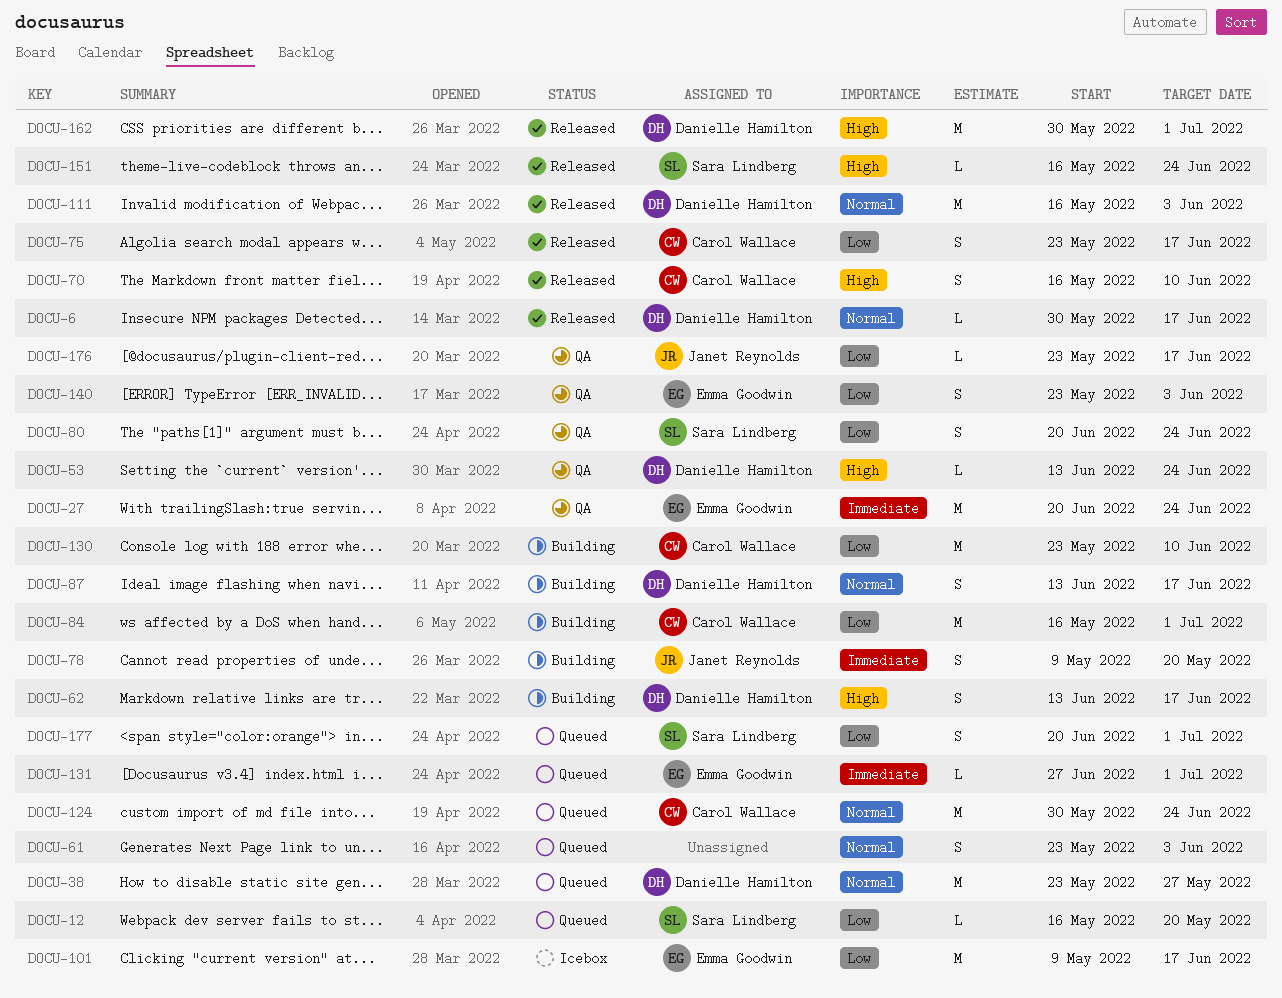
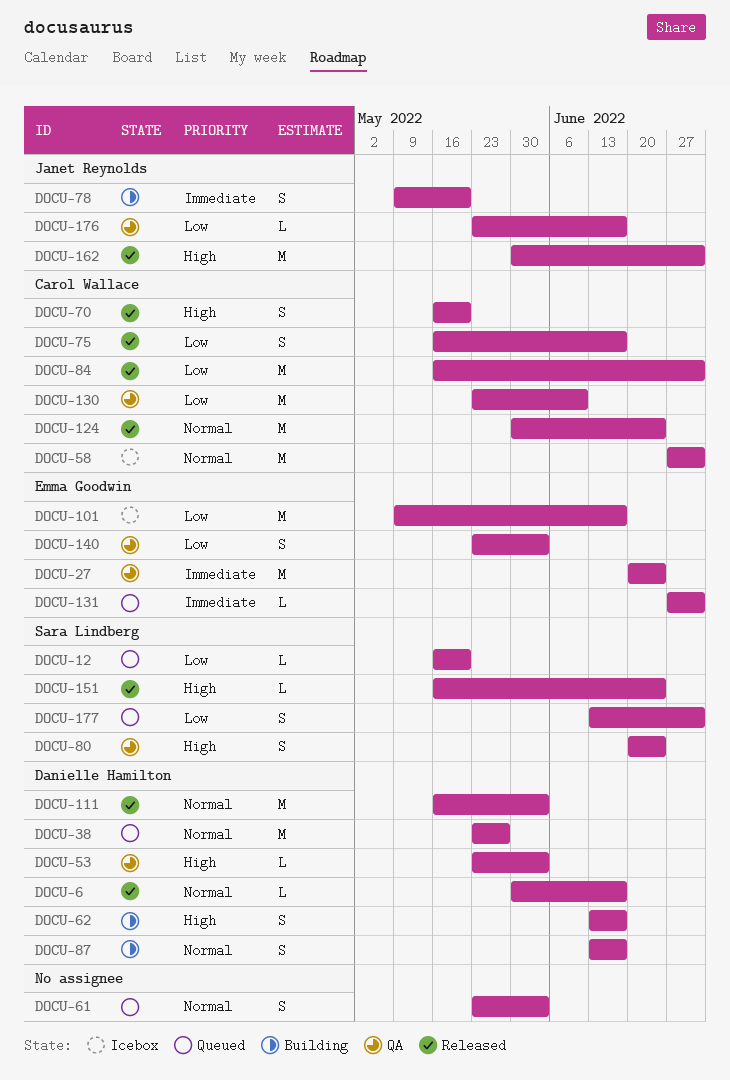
DOCU-53, start: Jun 13 -> May 23
DOCU-53, due: Jun 24 -> Jun 3
DOCU-58: none -> present
DOCU-70, due: Jun 10 -> May 20
DOCU-75, start: May 23 -> May 16
DOCU-80, priority: Low -> High
DOCU-84, status: Building -> Released
DOCU-124, status: Queued -> Released
DOCU-130, status: Building -> QA
DOCU-162, owner: Danielle Hamilton -> Janet Reynolds
DOCU-177, start: Jun 20 -> Jun 13

